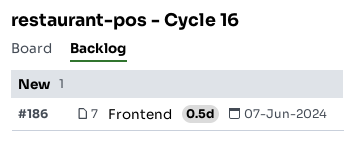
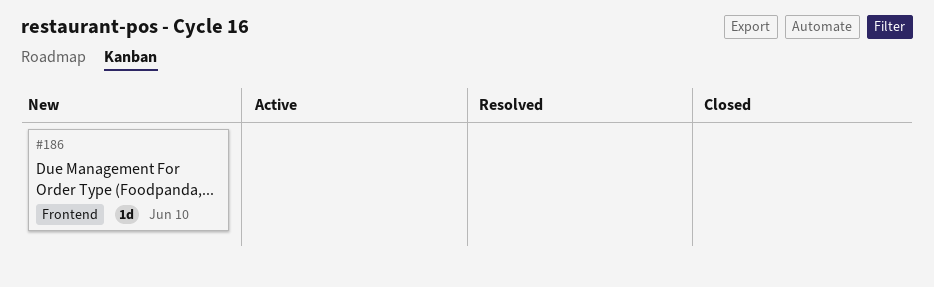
#186, estimate: 0.5d -> 1d
#186, due: Jun 7 -> Jun 10

